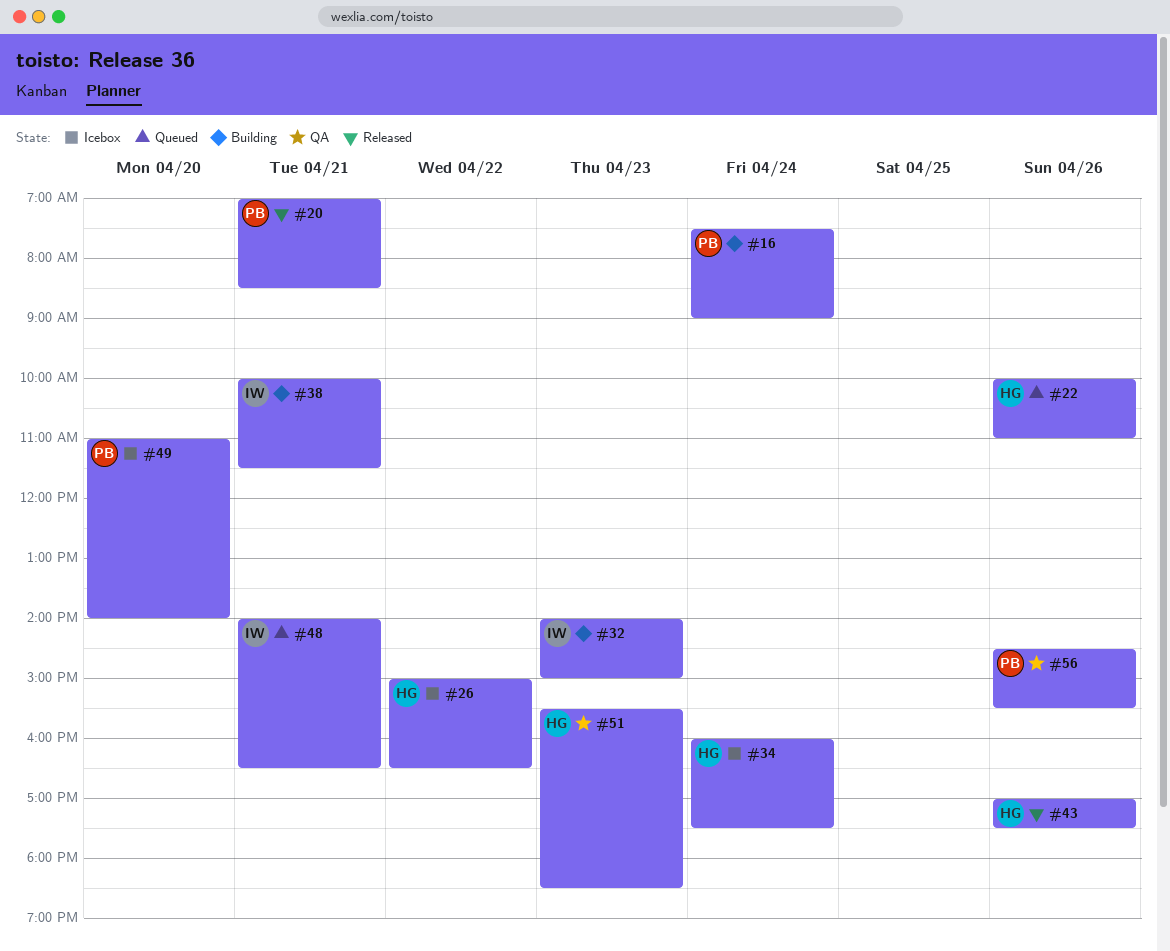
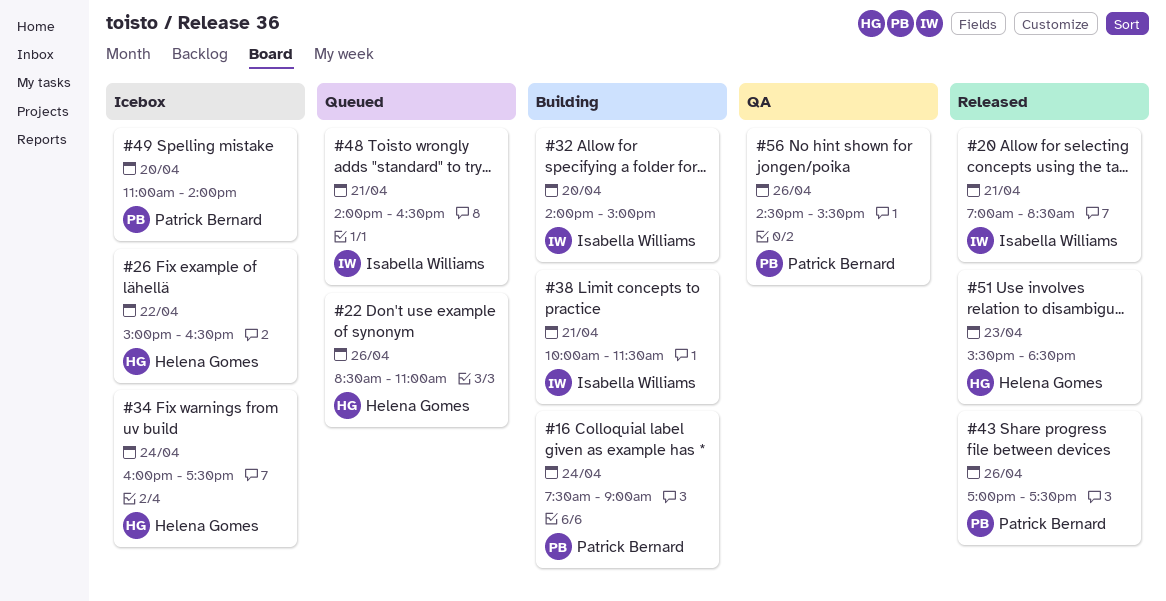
#20, owner: Patrick Bernard -> Isabella Williams
#22, begins: 10:00 -> 08:30
#32, day: Apr 23 -> Apr 20
#43, owner: Helena Gomes -> Patrick Bernard
#51, status: QA -> Released

